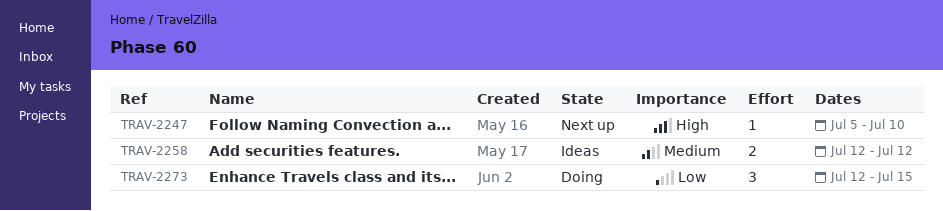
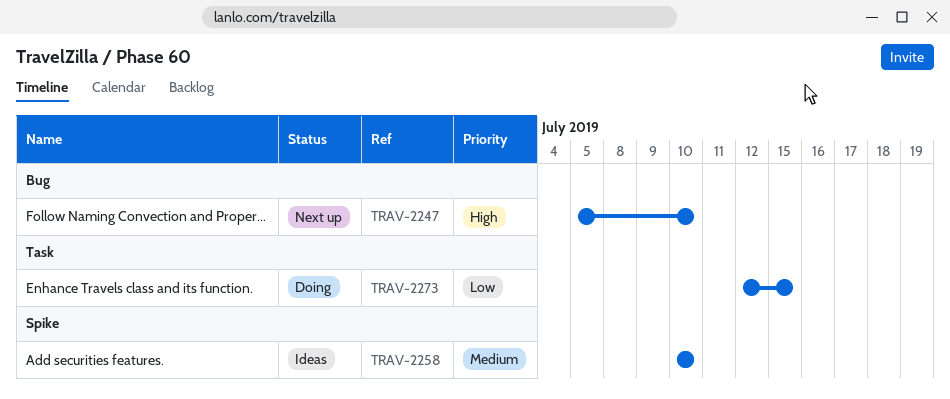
TRAV-2258, start: Jul 12 -> Jul 10
TRAV-2258, due: Jul 12 -> Jul 10

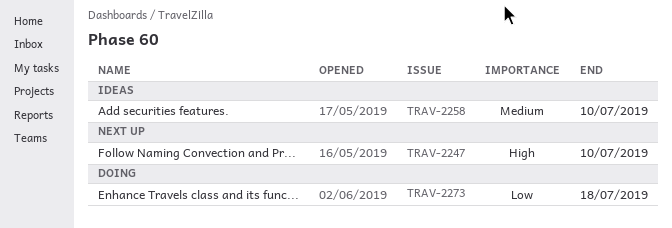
TRAV-2273, due: Jul 15 -> Jul 18

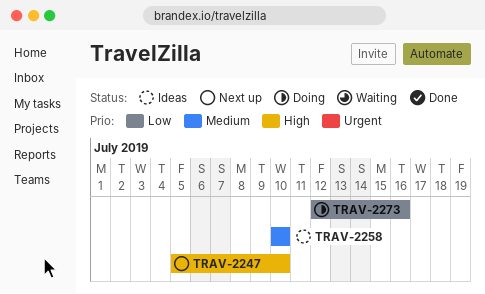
TRAV-2273, due: Jul 18 -> Jul 16

